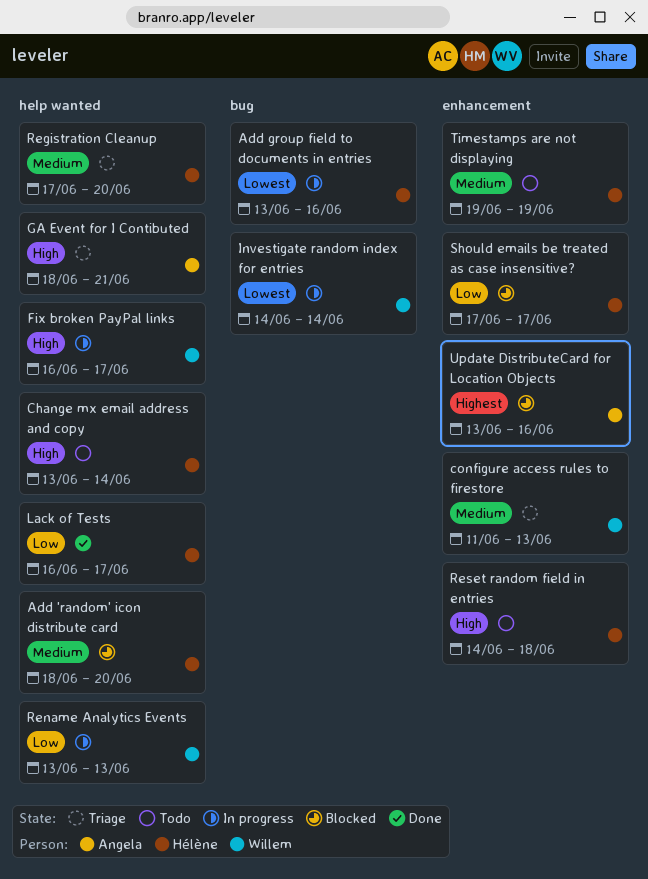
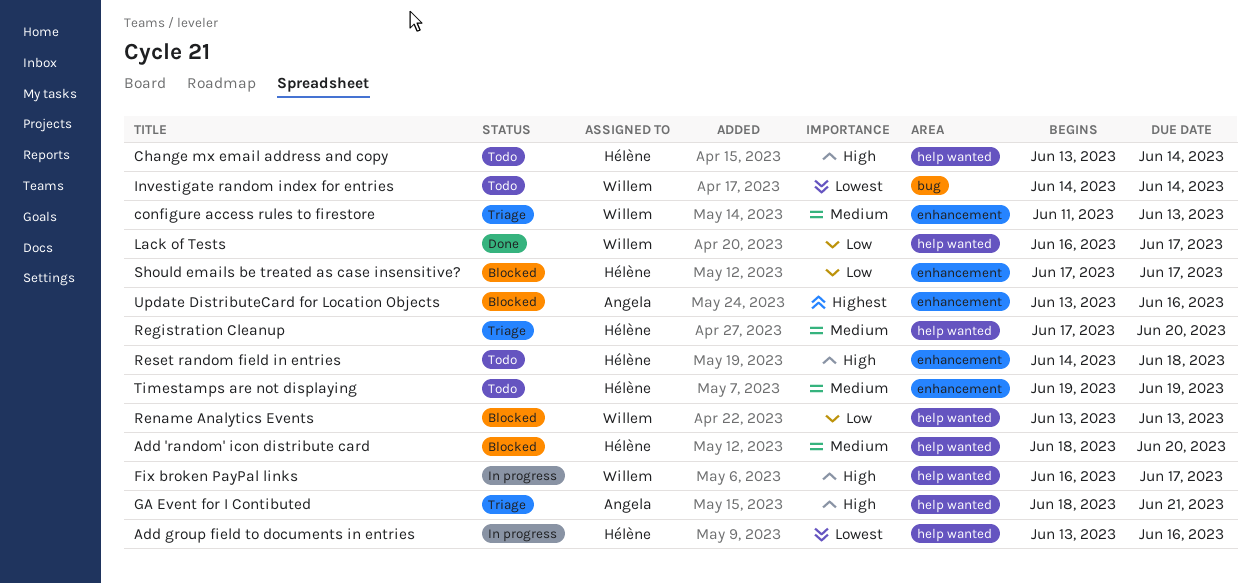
Add group field to documents in entries, label: bug -> help wanted
Investigate random index for entries, status: In progress -> Todo
Lack of Tests, owner: Hélène -> Willem
Rename Analytics Events, status: In progress -> Blocked

